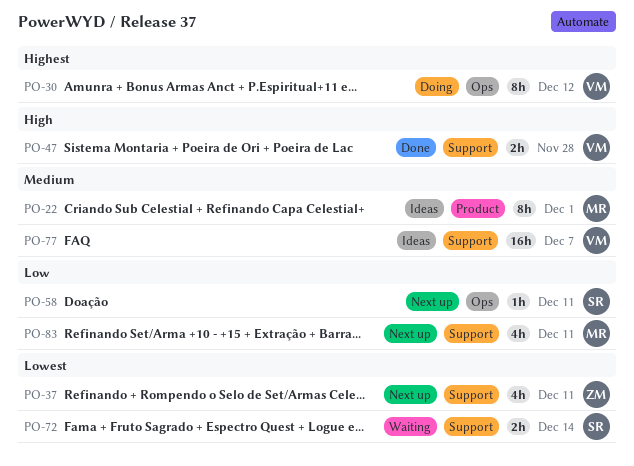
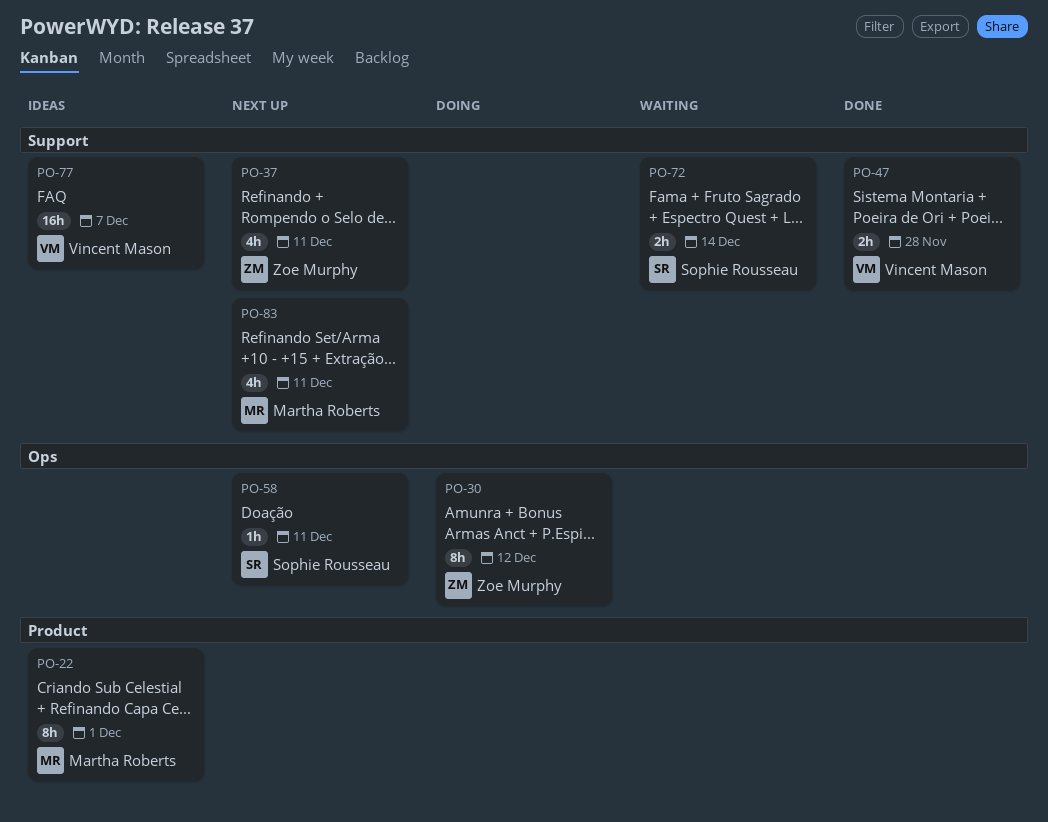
PO-30, owner: Vincent Mason -> Zoe Murphy

